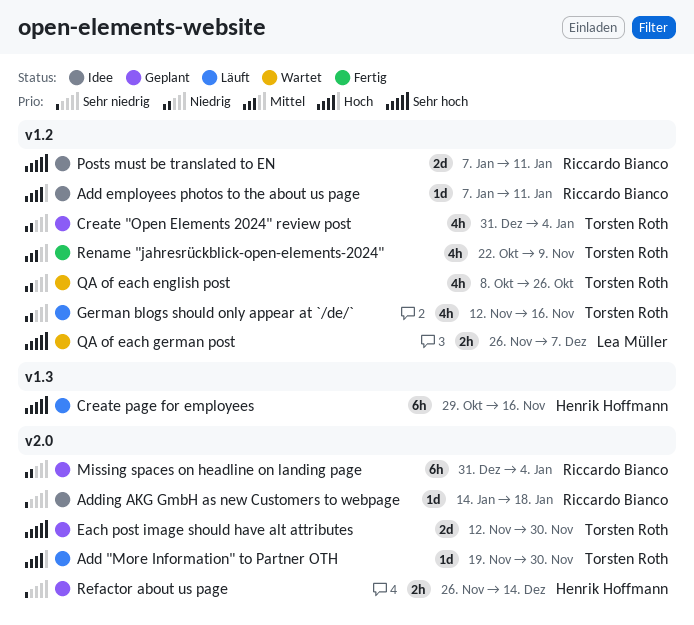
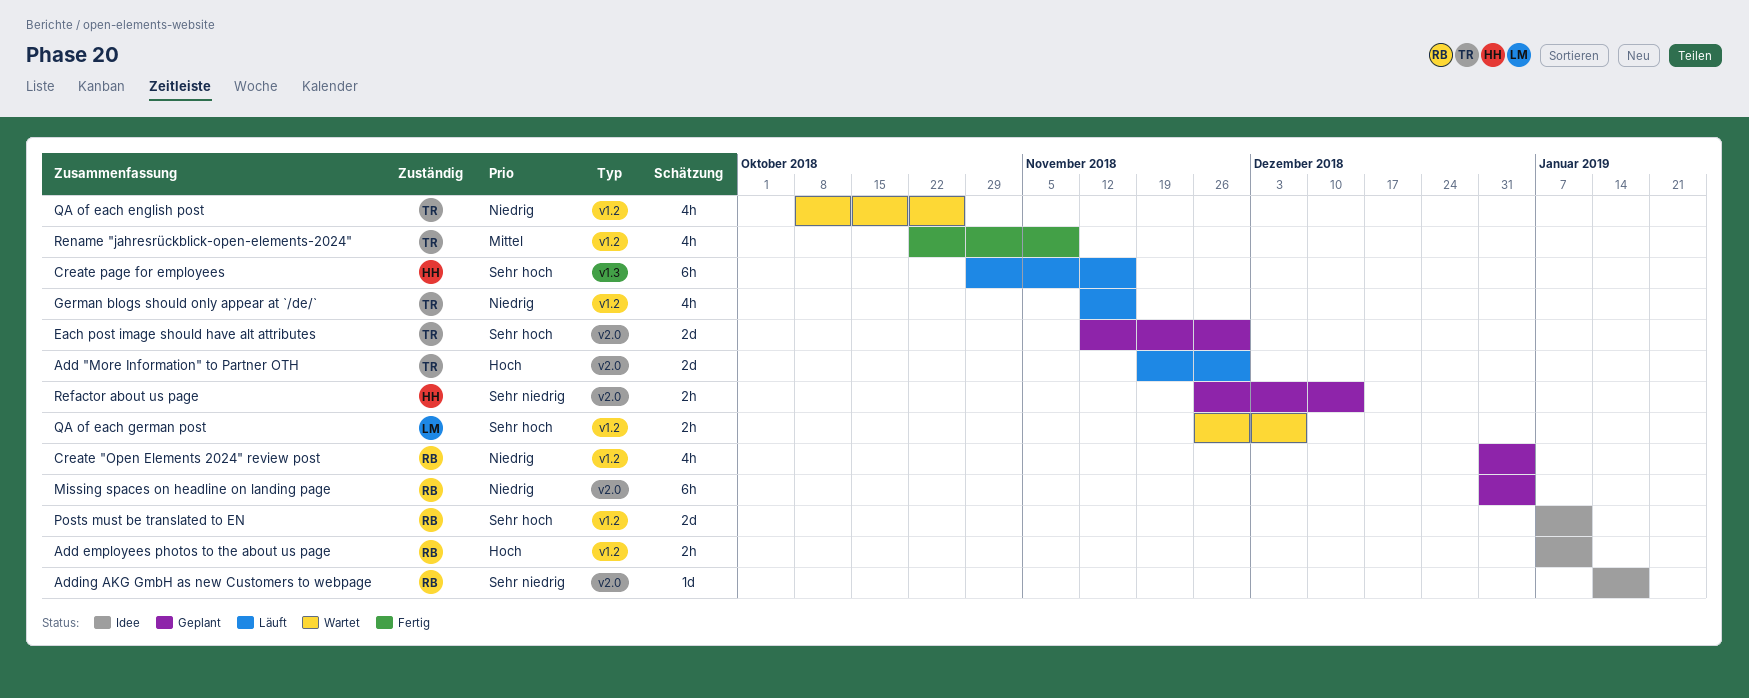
Add "More Information" to Partner OTH, estimate: 1d -> 2d
Add employees photos to the about us page, estimate: 1d -> 2h
Create "Open Elements 2024" review post, owner: Torsten Roth -> Riccardo Bianco

